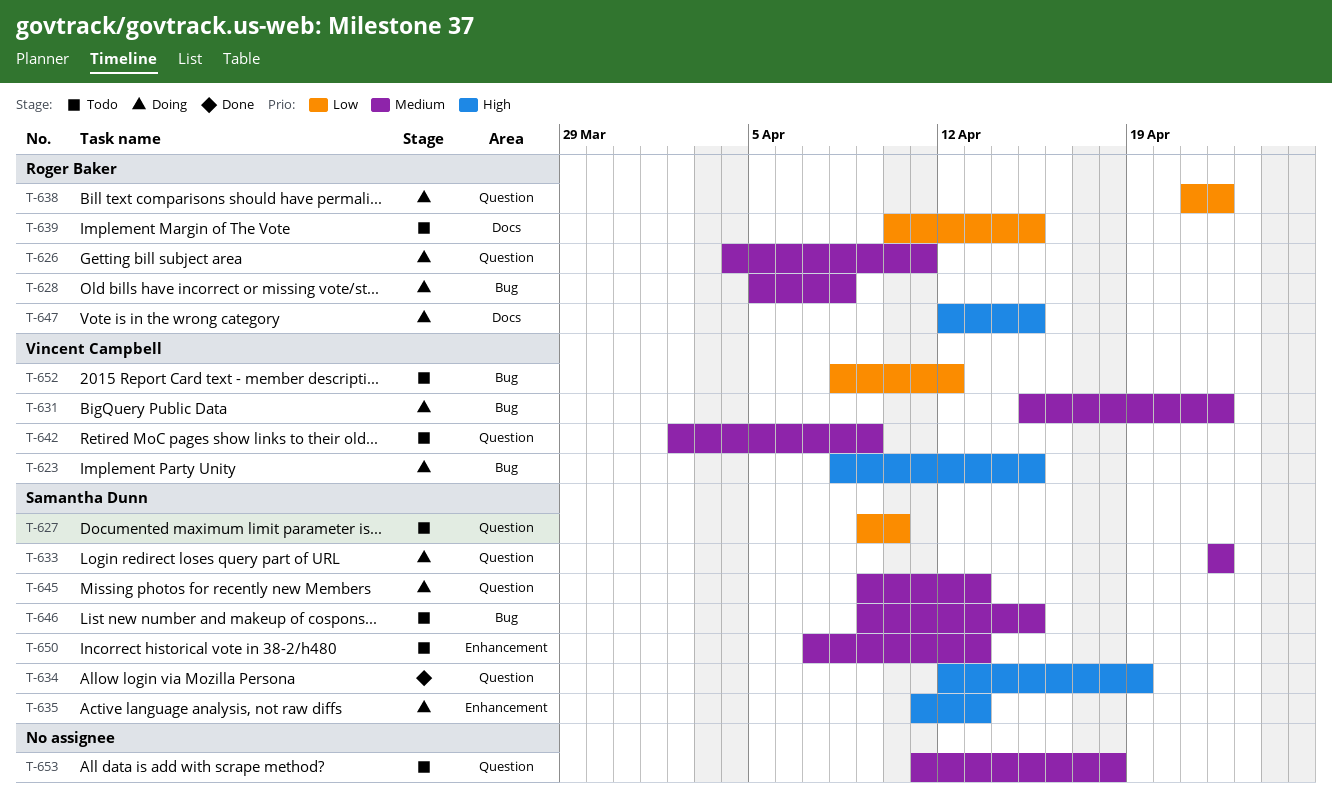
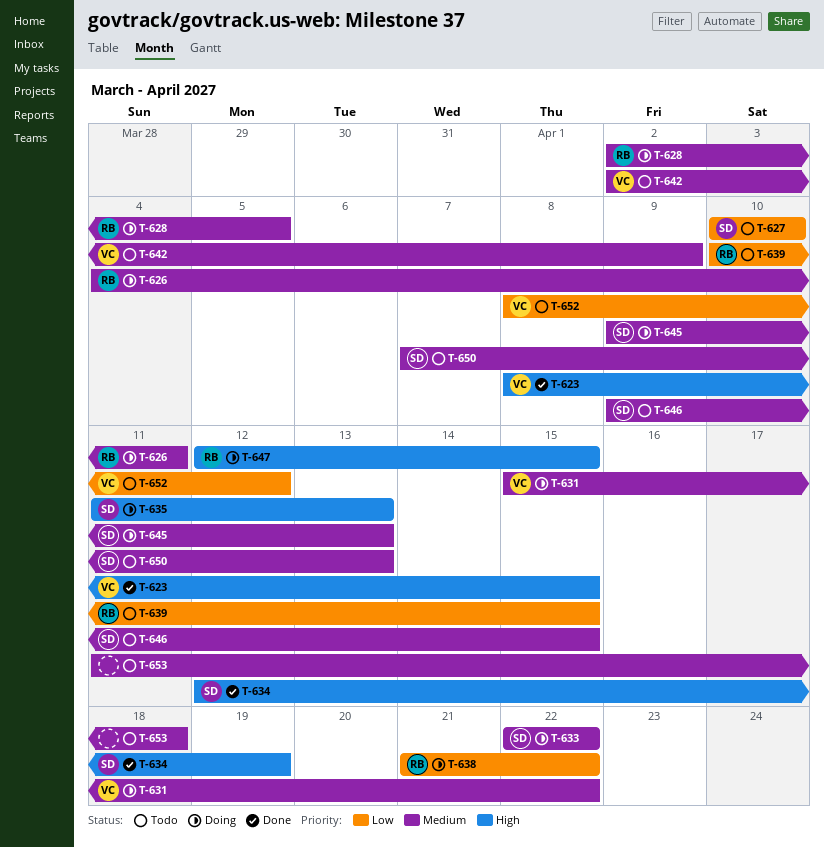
T-623, status: Doing -> Done
T-627, start: Apr 9 -> Apr 10
T-628, start: Apr 5 -> Apr 2
T-628, due: Apr 8 -> Apr 5

